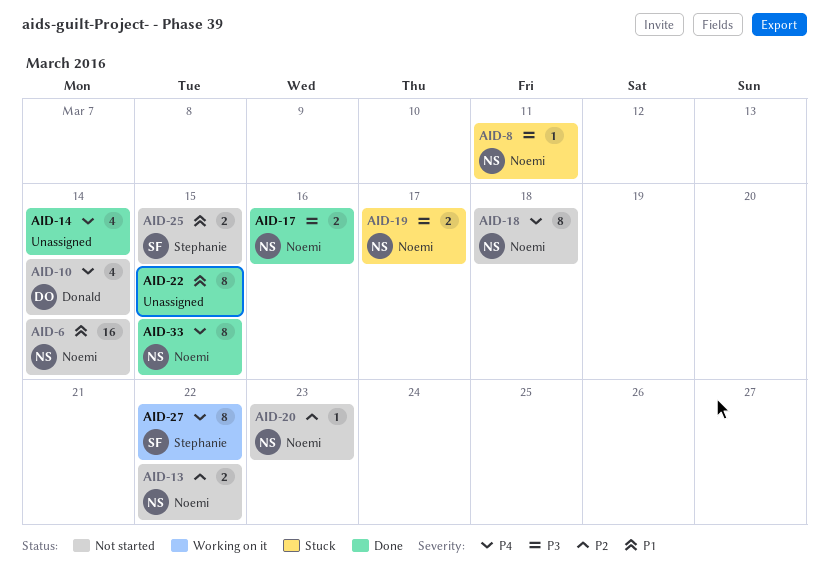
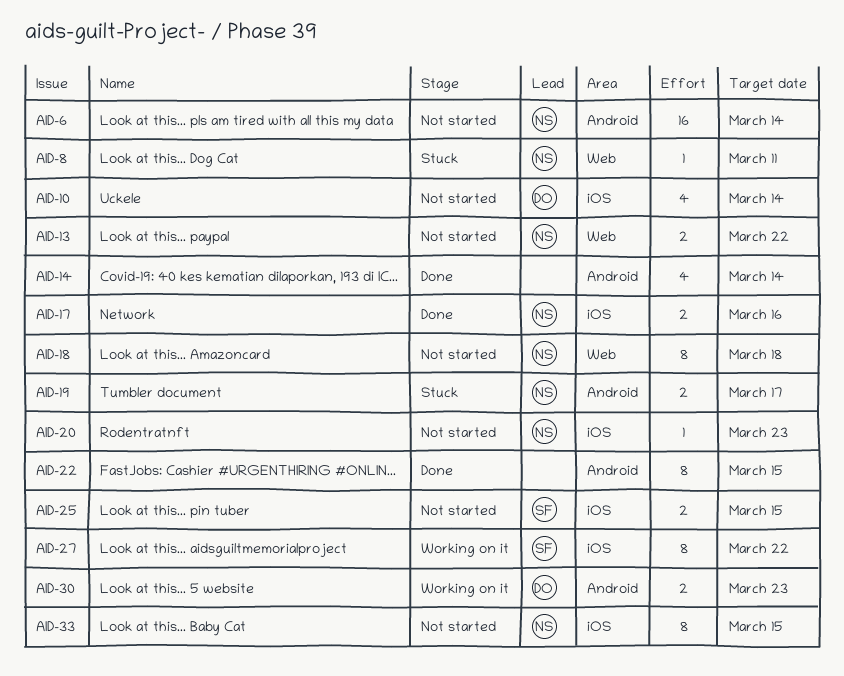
AID-30: none -> present
AID-33, status: Done -> Not started

